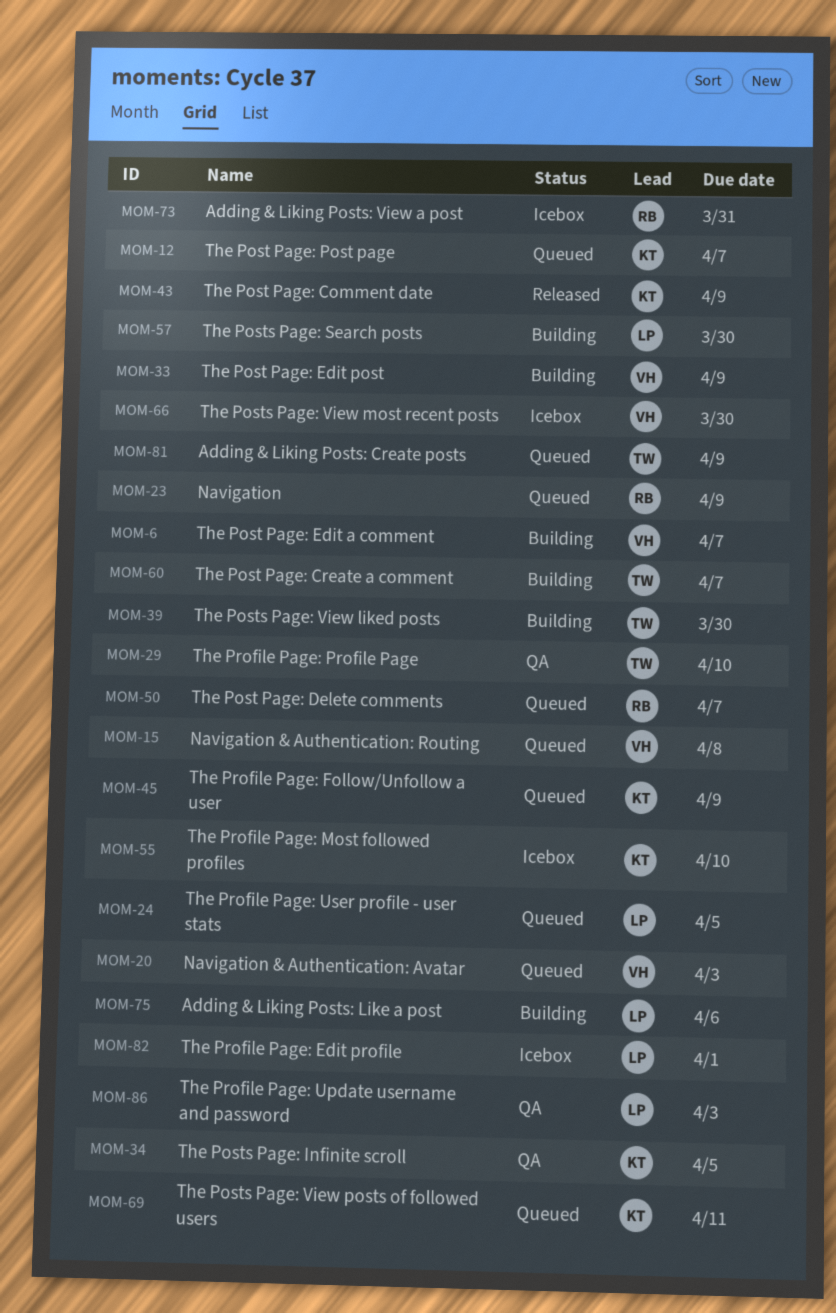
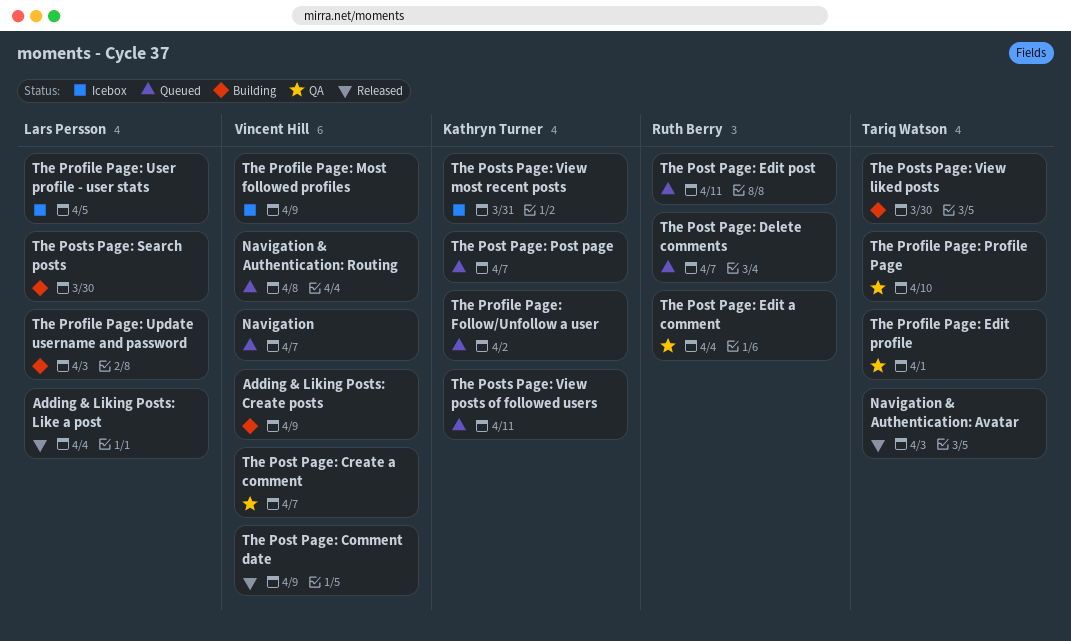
Adding & Liking Posts: Create posts, status: Queued -> Building
Adding & Liking Posts: Create posts, owner: Tariq Watson -> Vincent Hill
Adding & Liking Posts: Like a post, status: Building -> Released
Adding & Liking Posts: Like a post, due: Apr 6 -> Apr 4
Adding & Liking Posts: View a post: present -> none
Navigation, owner: Ruth Berry -> Vincent Hill
Navigation, due: Apr 9 -> Apr 7
Navigation & Authentication: Avatar, status: Queued -> Released
Navigation & Authentication: Avatar, owner: Vincent Hill -> Tariq Watson
The Post Page: Comment date, owner: Kathryn Turner -> Vincent Hill
The Post Page: Create a comment, status: Building -> QA
The Post Page: Create a comment, owner: Tariq Watson -> Vincent Hill
The Post Page: Edit a comment, status: Building -> QA
The Post Page: Edit a comment, owner: Vincent Hill -> Ruth Berry
The Post Page: Edit a comment, due: Apr 7 -> Apr 4
The Post Page: Edit post, status: Building -> Queued
The Post Page: Edit post, owner: Vincent Hill -> Ruth Berry
The Post Page: Edit post, due: Apr 9 -> Apr 11
The Posts Page: Infinite scroll: present -> none
The Posts Page: View most recent posts, owner: Vincent Hill -> Kathryn Turner
The Posts Page: View most recent posts, due: Mar 30 -> Mar 31
The Profile Page: Edit profile, status: Icebox -> QA
The Profile Page: Edit profile, owner: Lars Persson -> Tariq Watson
The Profile Page: Follow/Unfollow a user, due: Apr 9 -> Apr 2
The Profile Page: Most followed profiles, owner: Kathryn Turner -> Vincent Hill
The Profile Page: Most followed profiles, due: Apr 10 -> Apr 9
The Profile Page: Update username and password, status: QA -> Building
The Profile Page: User profile - user stats, status: Queued -> Icebox

